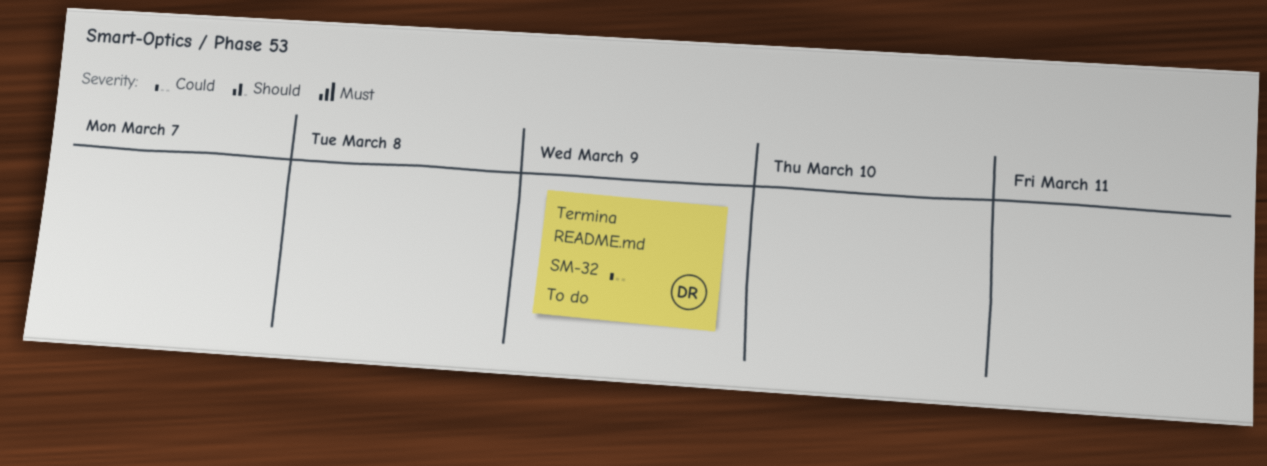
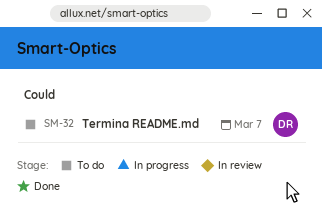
SM-32, due: Mar 9 -> Mar 7

